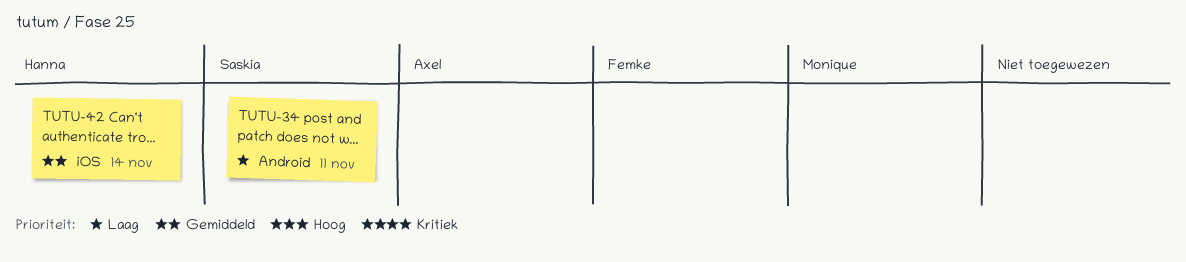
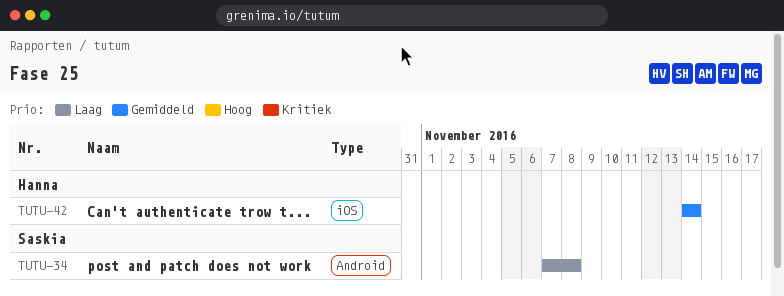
TUTU-34, due: Nov 11 -> Nov 8

